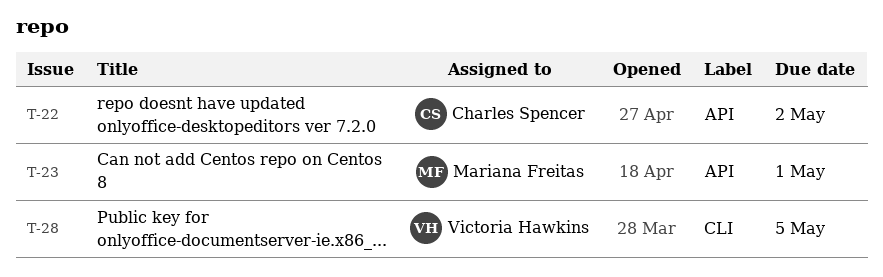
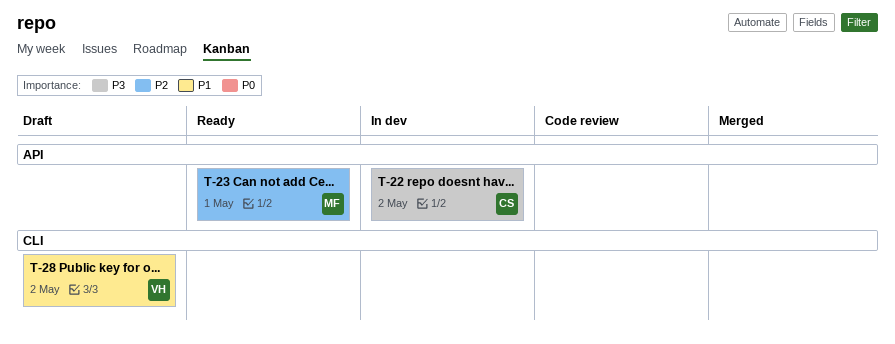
T-28, due: May 5 -> May 2

